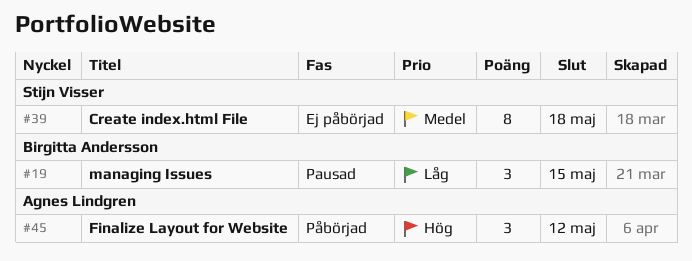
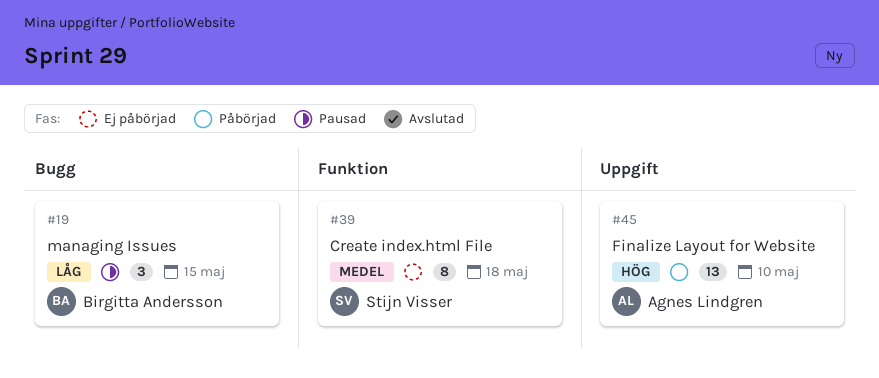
#45, estimate: 3 -> 13
#45, due: May 12 -> May 10

